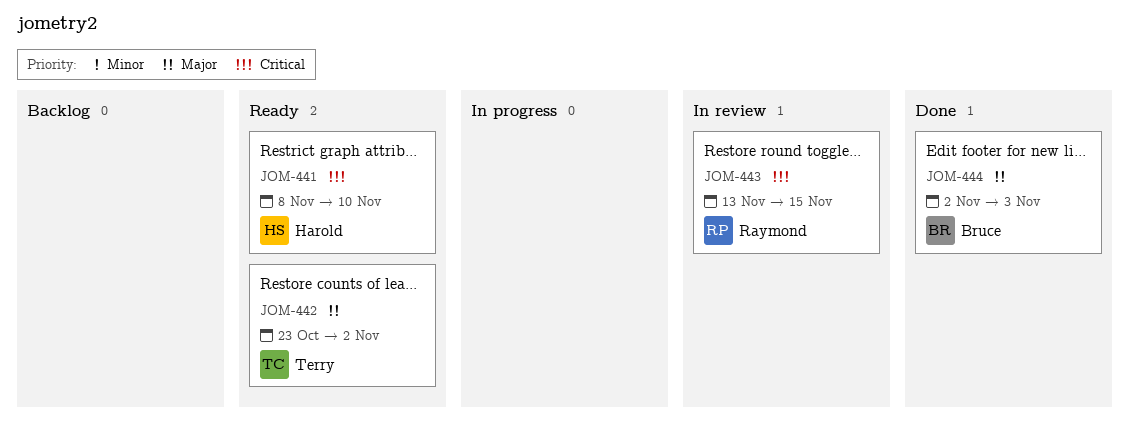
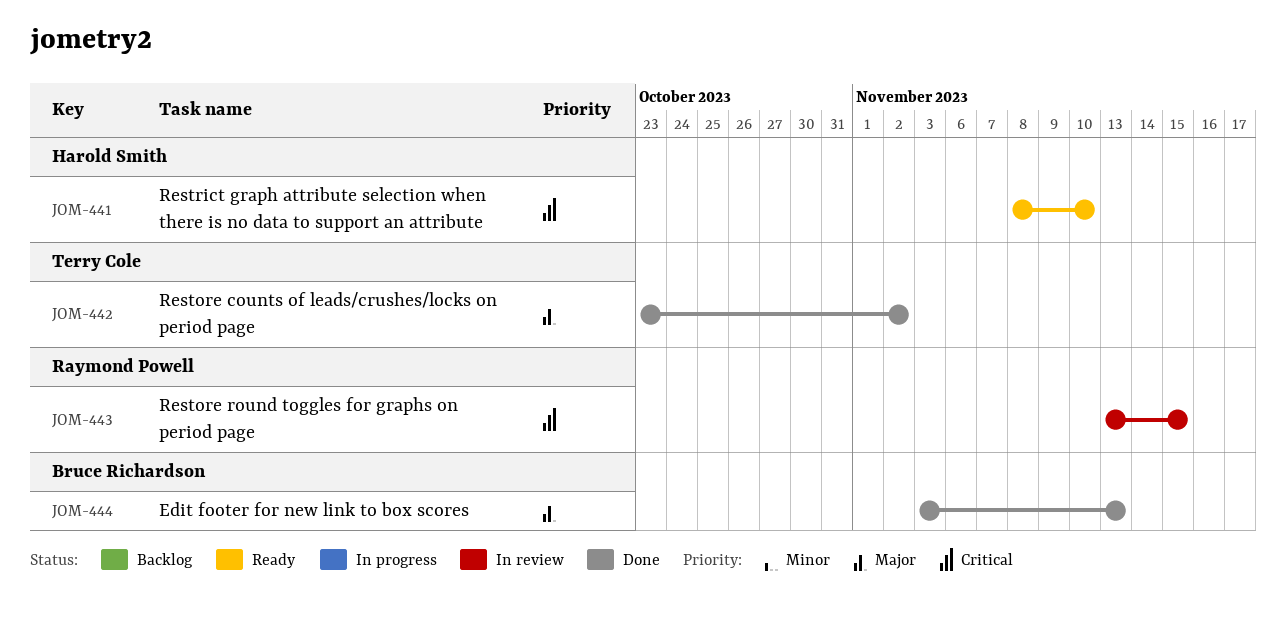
JOM-442, status: Ready -> Done
JOM-444, start: Nov 2 -> Nov 3
JOM-444, due: Nov 3 -> Nov 13

